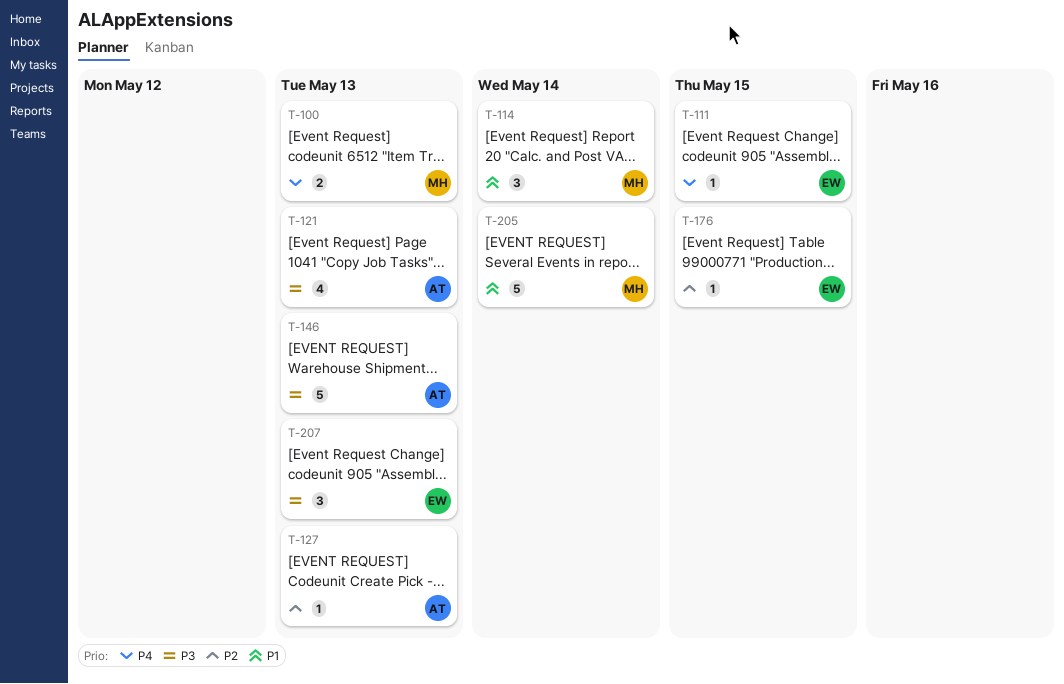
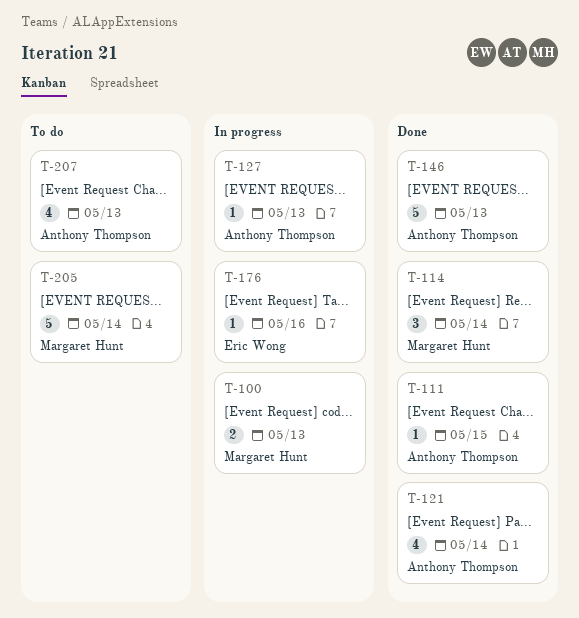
T-111, owner: Eric Wong -> Anthony Thompson
T-121, due: May 13 -> May 14
T-176, due: May 15 -> May 16
T-207, owner: Eric Wong -> Anthony Thompson
T-207, estimate: 3 -> 4

